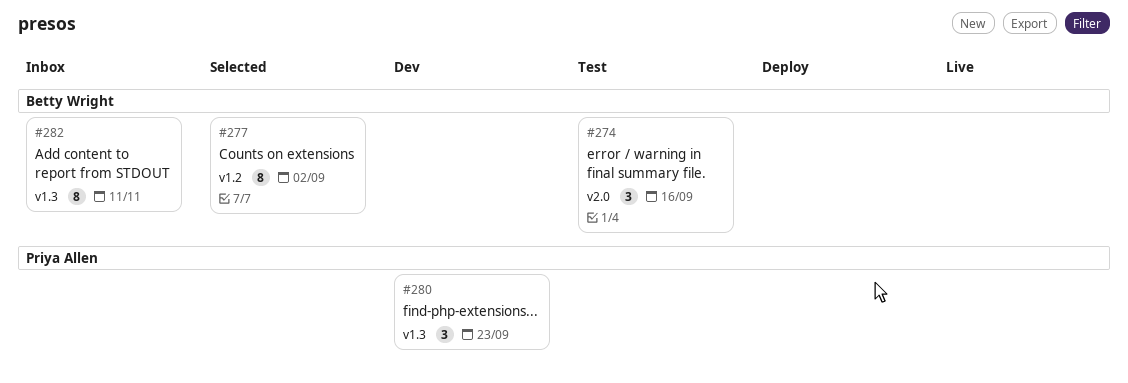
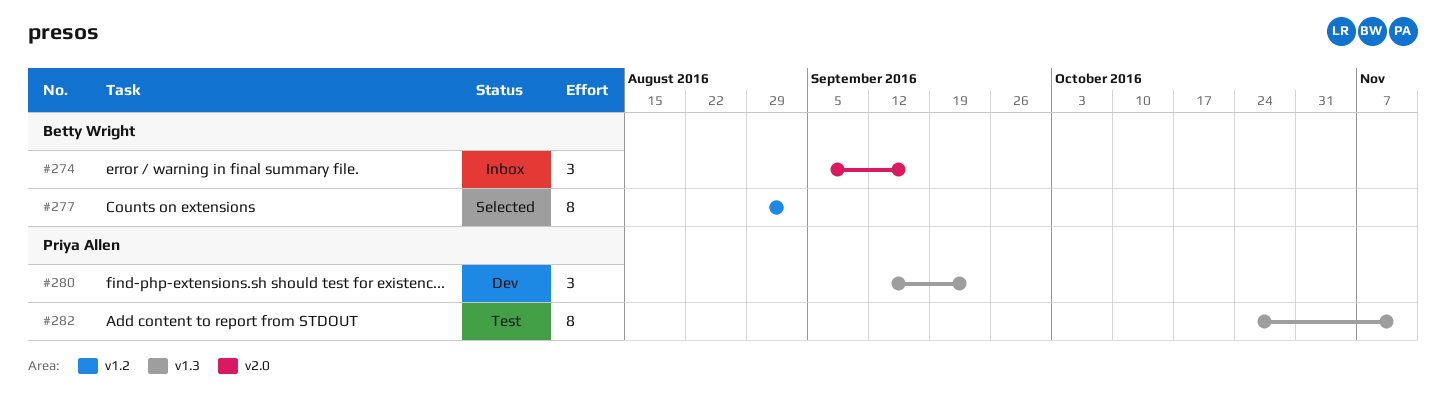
#274, status: Test -> Inbox
#282, status: Inbox -> Test
#282, owner: Betty Wright -> Priya Allen

